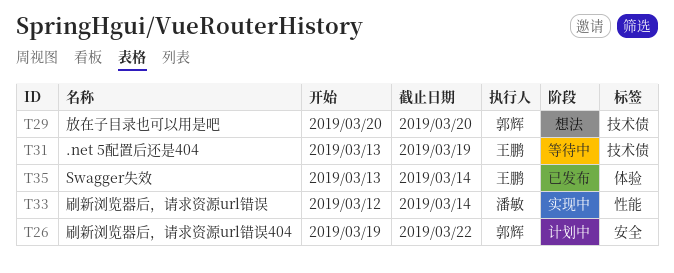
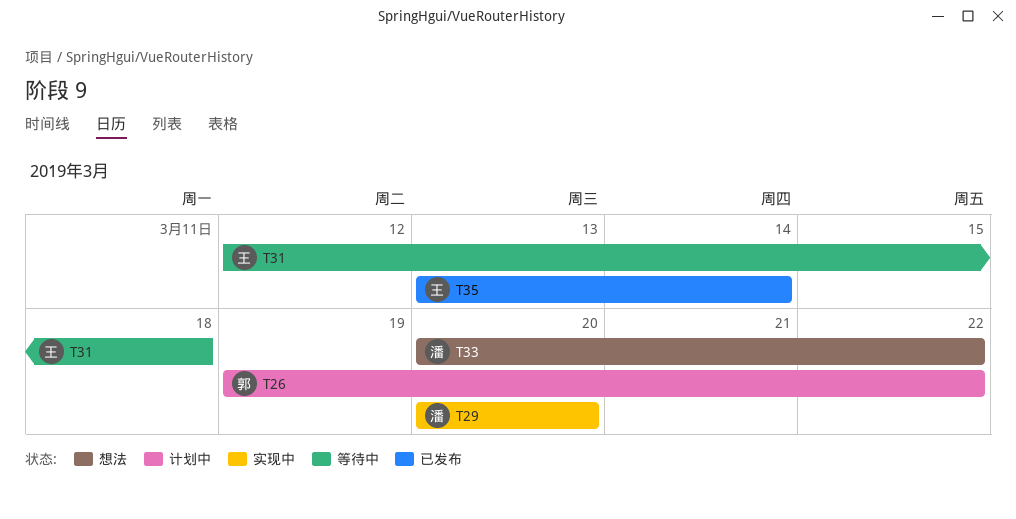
T29, status: 想法 -> 实现中
T29, owner: 郭辉 -> 潘敏
T31, start: Mar 13 -> Mar 12
T31, due: Mar 19 -> Mar 18
T33, status: 实现中 -> 想法
T33, start: Mar 12 -> Mar 20
T33, due: Mar 14 -> Mar 22

